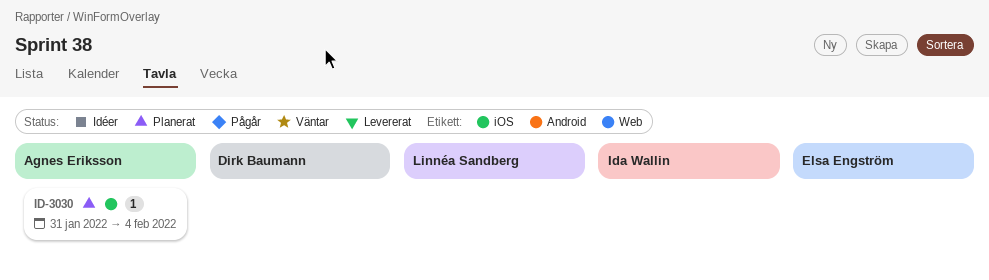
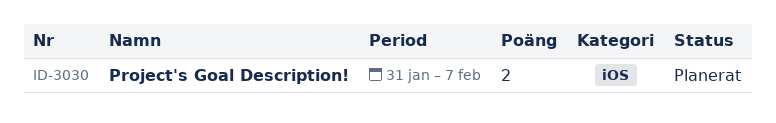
ID-3030, estimate: 1 -> 2
ID-3030, due: Feb 4 -> Feb 7

